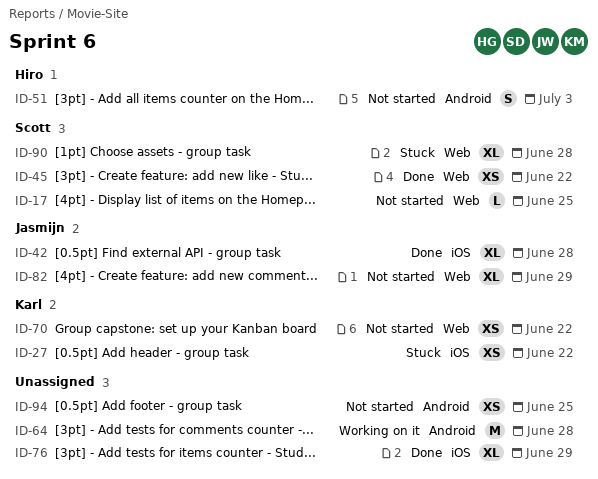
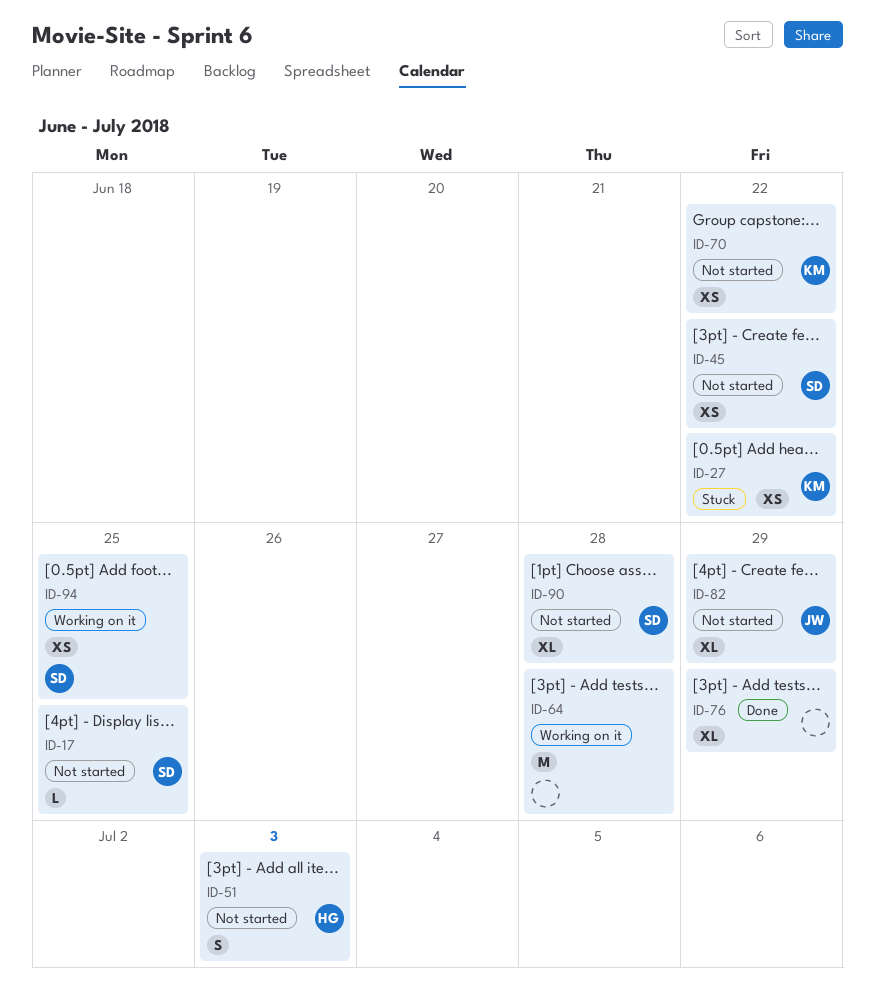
ID-42: present -> none
ID-45, status: Done -> Not started
ID-90, status: Stuck -> Not started
ID-94, status: Not started -> Working on it
ID-94, owner: none -> Scott

